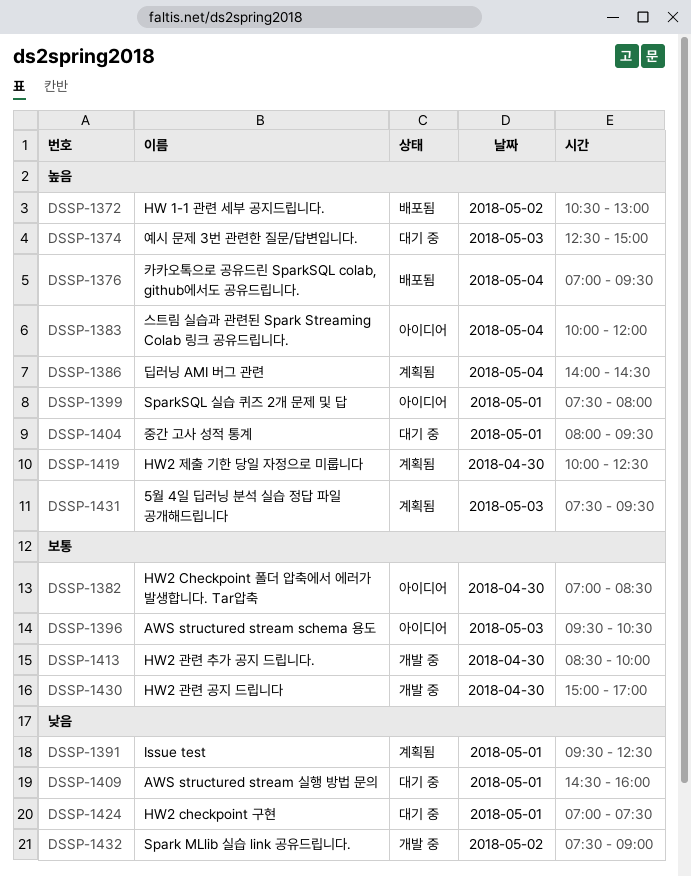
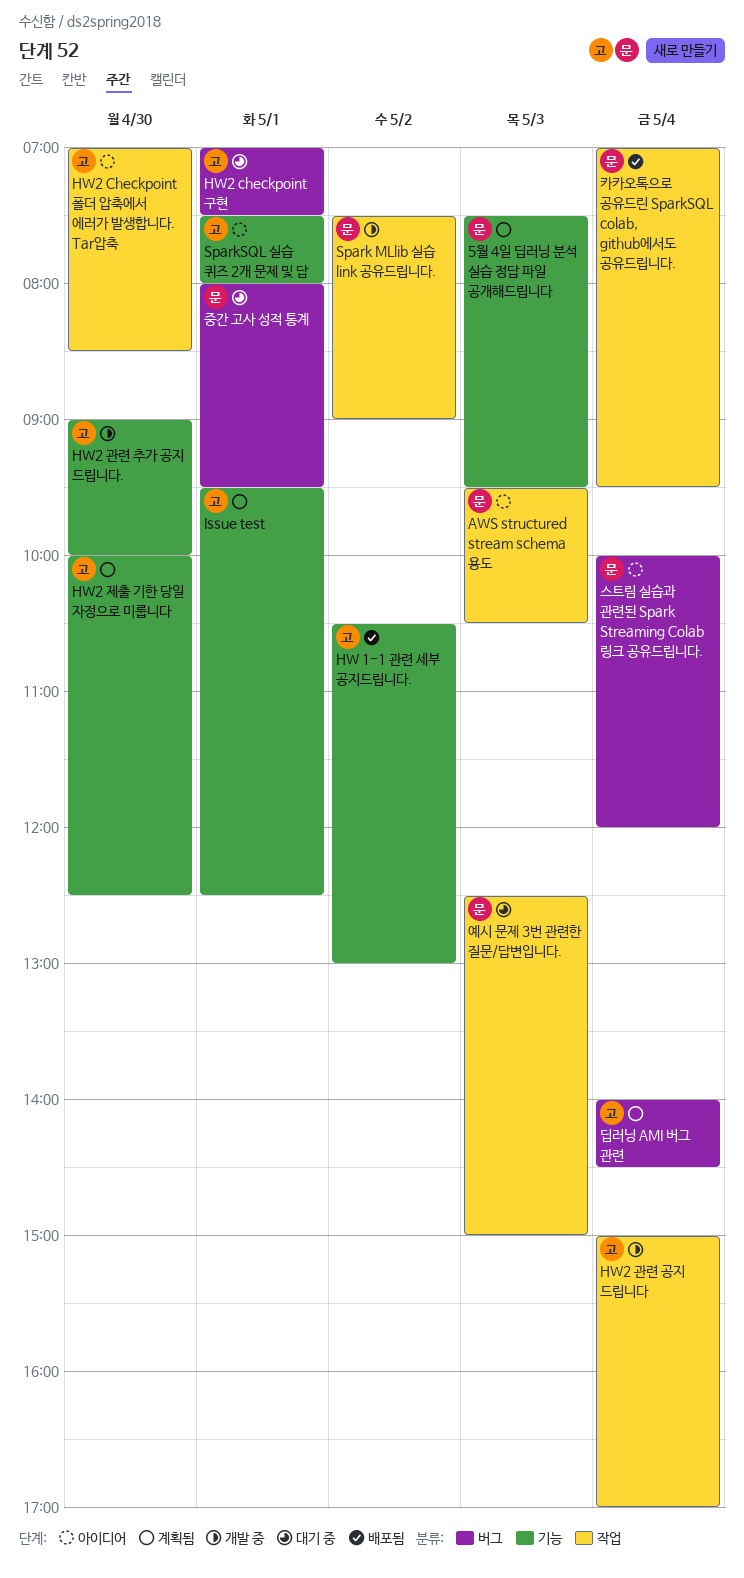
AWS structured stream 실행 방법 문의: present -> none
HW2 관련 공지 드립니다, day: Apr 30 -> May 4
HW2 관련 추가 공지 드립니다., begins: 08:30 -> 09:00

